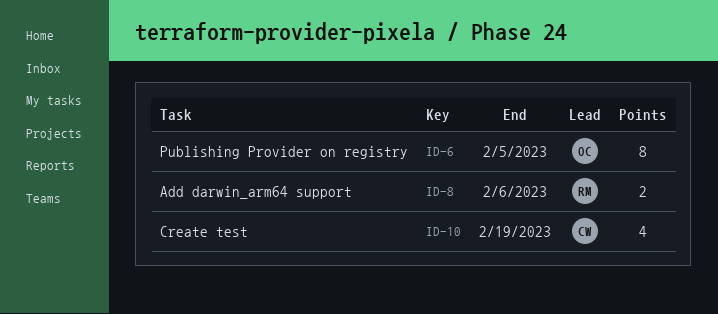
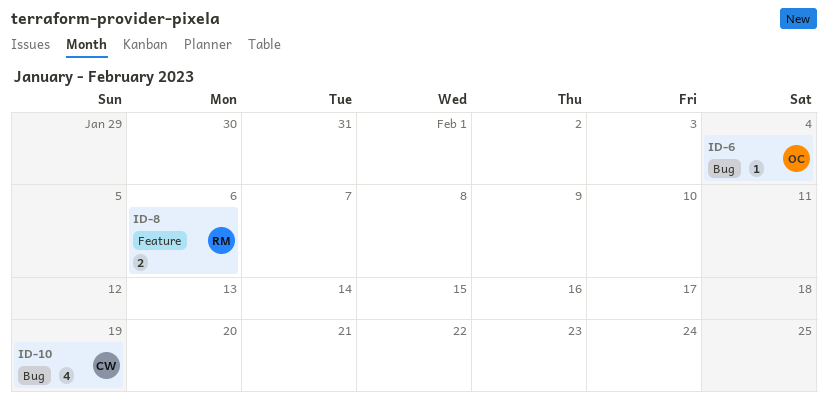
ID-6, estimate: 8 -> 1
ID-6, due: Feb 5 -> Feb 4

